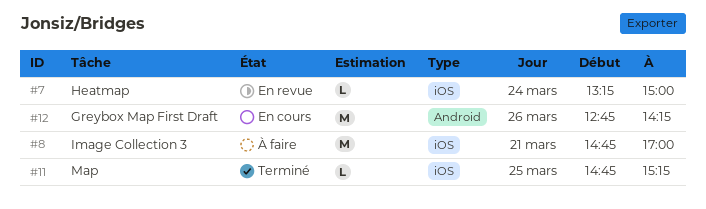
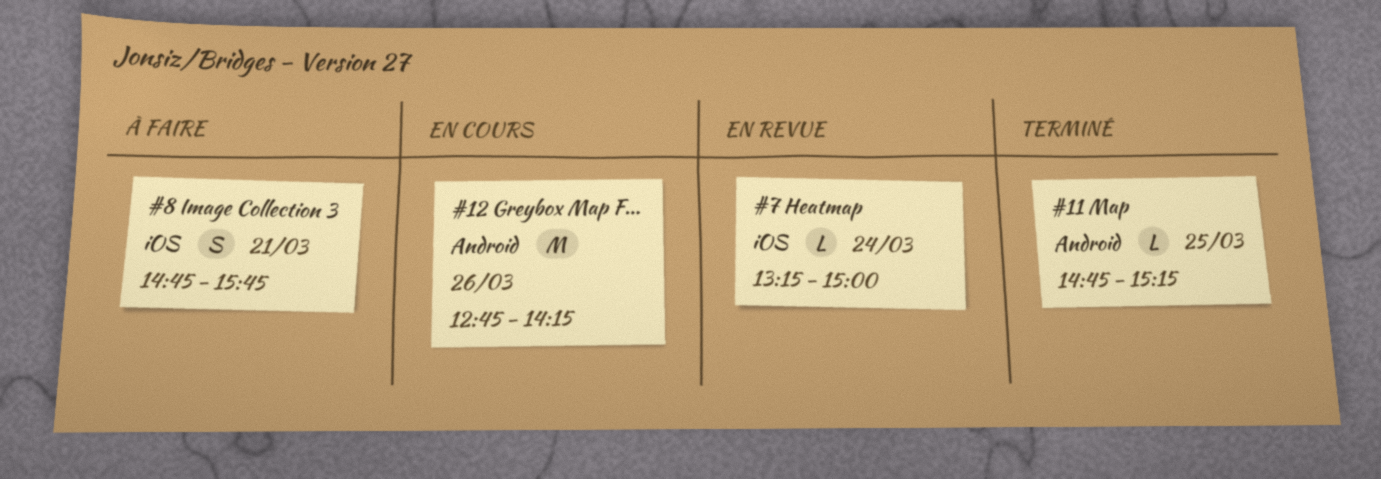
#8, estimate: M -> S
#8, ends: 17:00 -> 15:45
#11, label: iOS -> Android

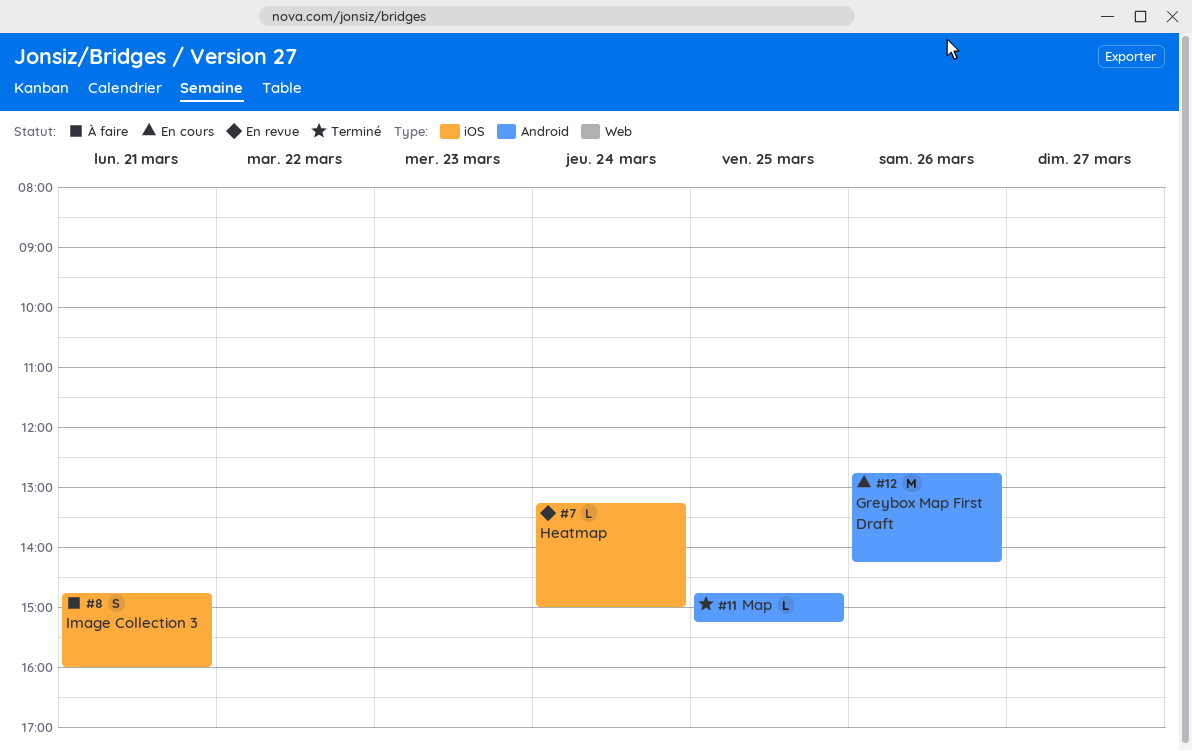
#8, ends: 15:45 -> 16:00

